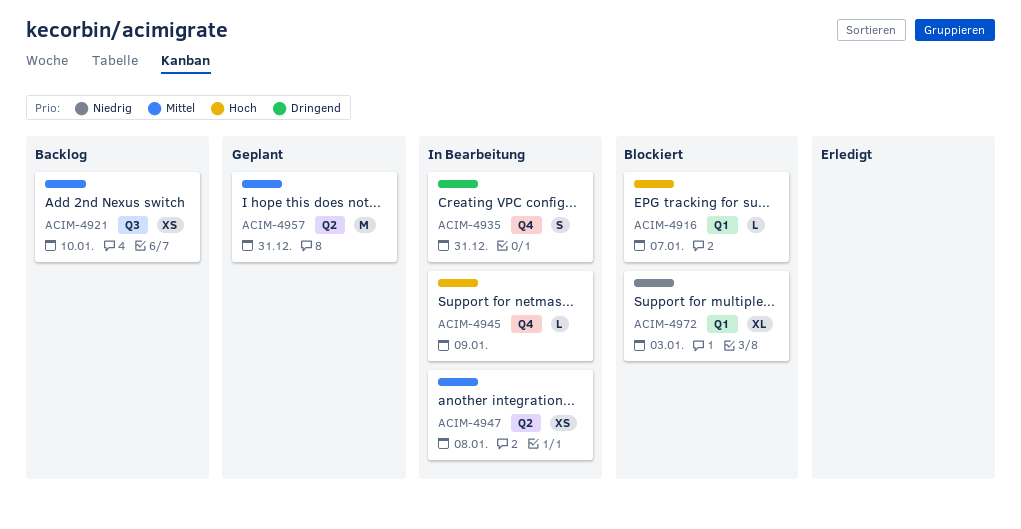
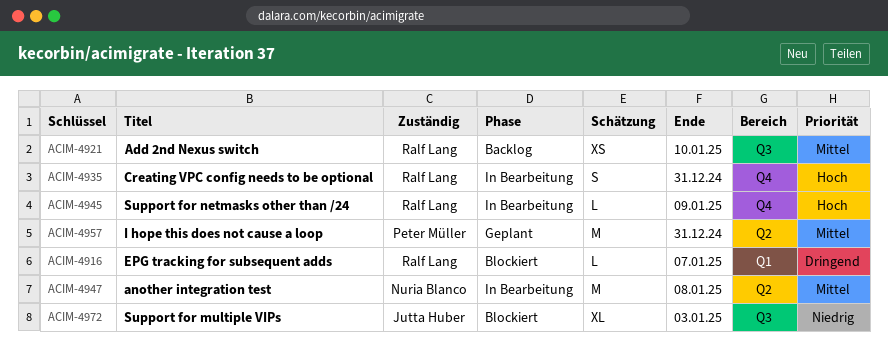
ACIM-4916, priority: Hoch -> Dringend
ACIM-4935, priority: Dringend -> Hoch
ACIM-4947, estimate: XS -> M
ACIM-4972, label: Q1 -> Q3

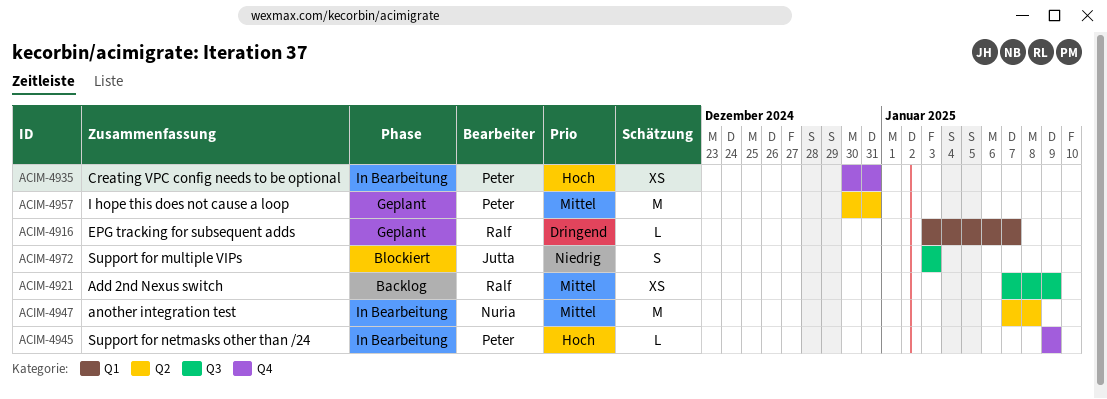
ACIM-4916, status: Blockiert -> Geplant
ACIM-4921, due: Jan 10 -> Jan 9
ACIM-4935, owner: Ralf Lang -> Peter Müller
ACIM-4935, estimate: S -> XS
ACIM-4945, owner: Ralf Lang -> Peter Müller
ACIM-4972, estimate: XL -> S

